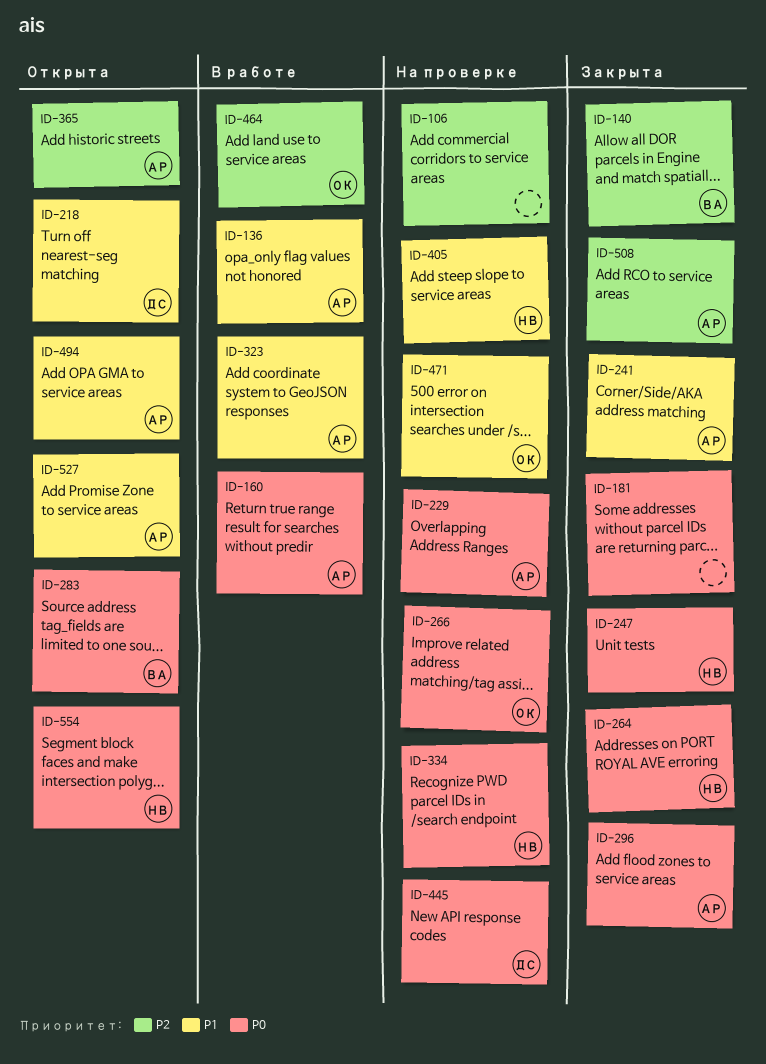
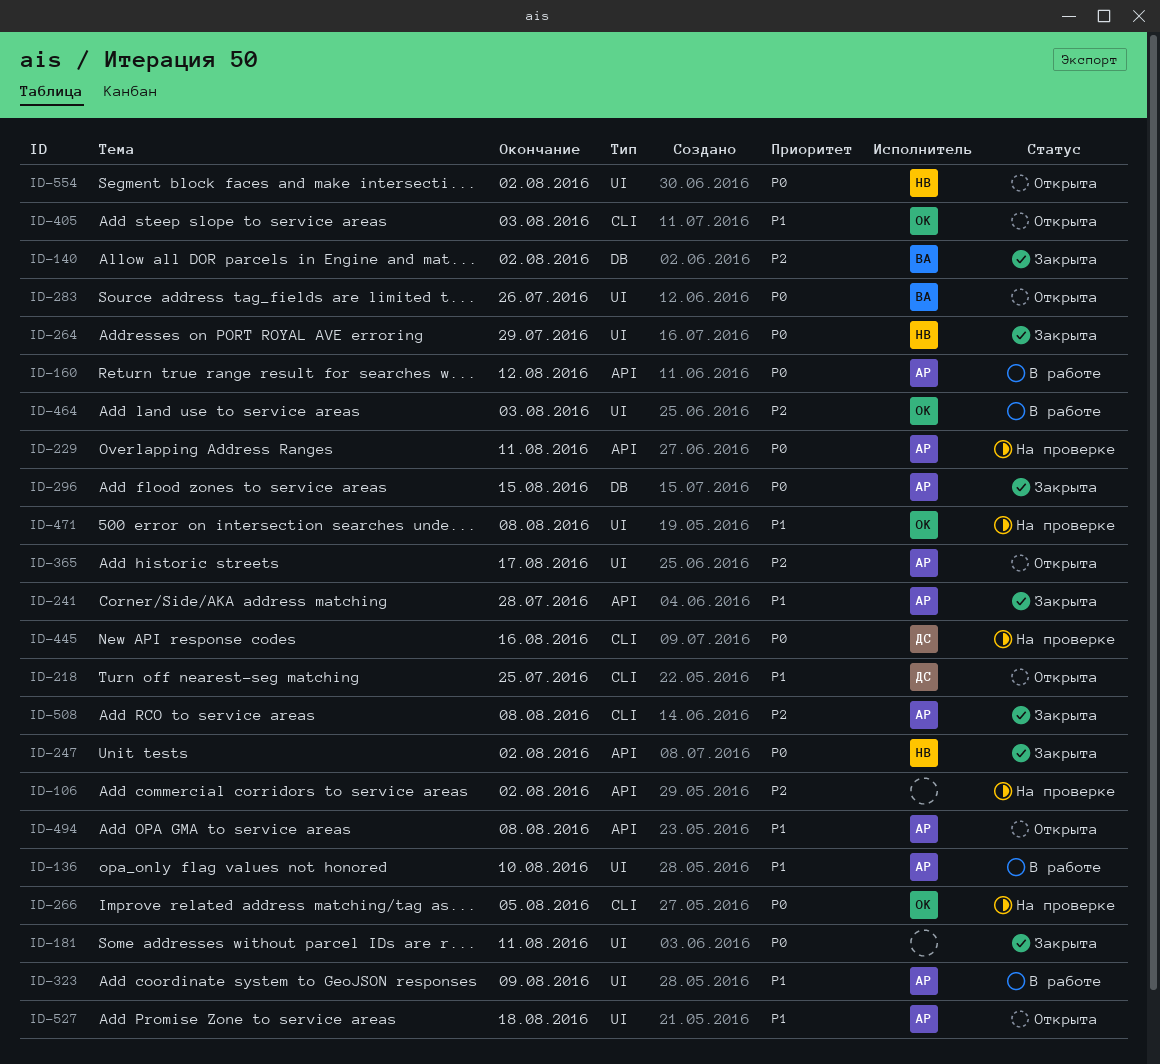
ID-334: present -> none
ID-405, status: На проверке -> Открыта
ID-405, owner: НВ -> ОК

